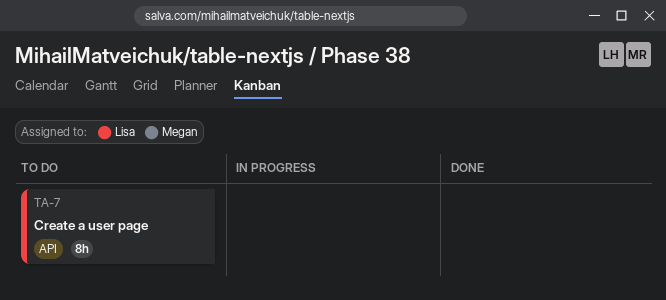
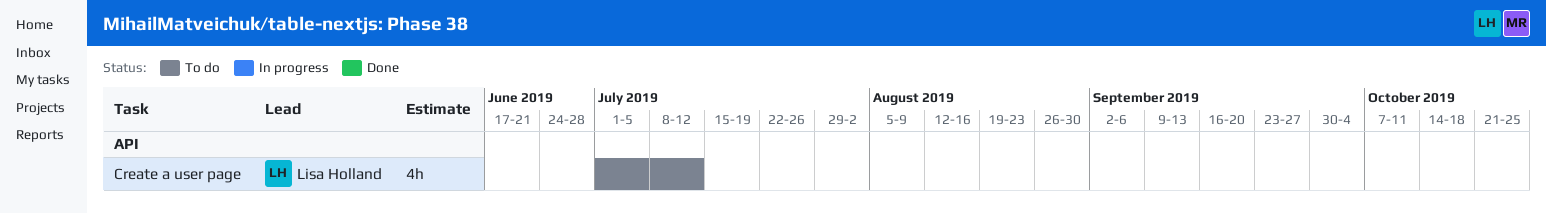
Create a user page, estimate: 8h -> 4h

